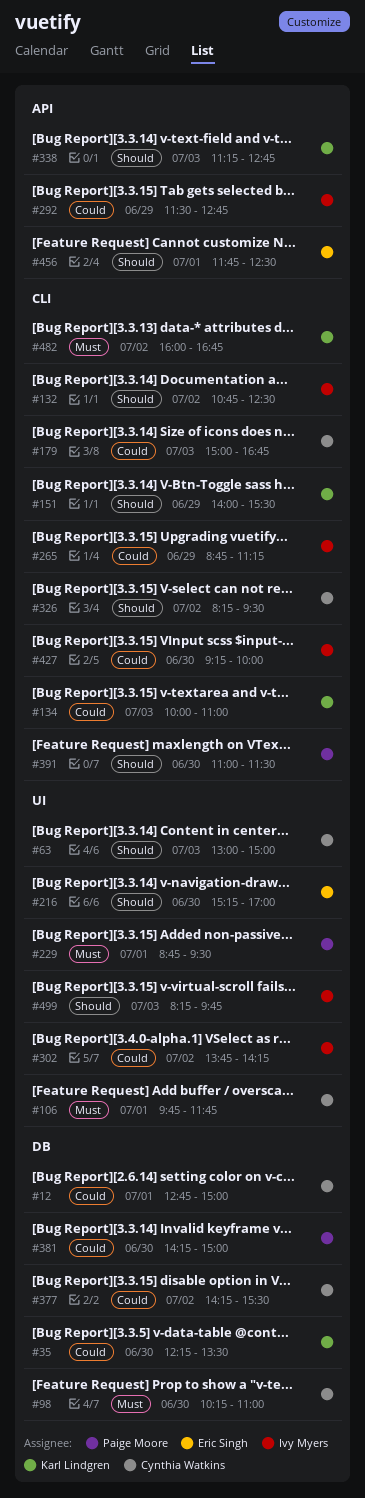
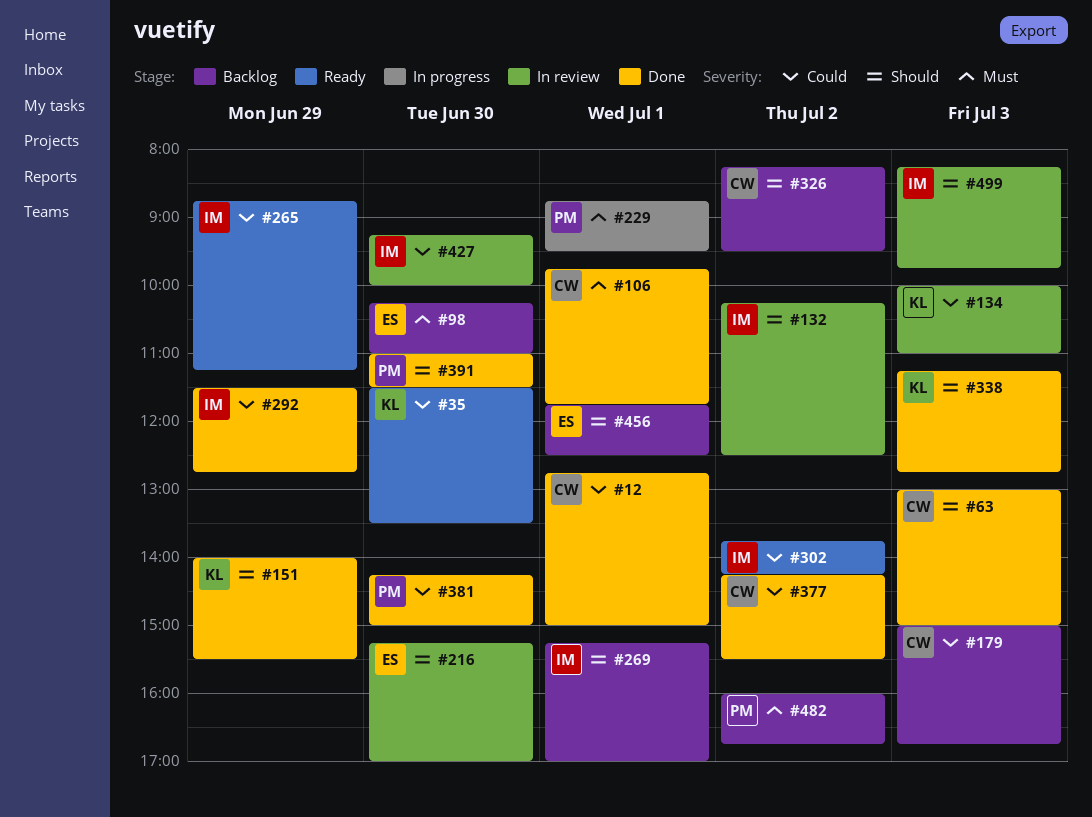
#35, begins: 12:15 -> 11:30
#98, owner: Cynthia Watkins -> Eric Singh
#132, begins: 10:45 -> 10:15
#269: none -> present
#482, owner: Karl Lindgren -> Paige Moore

